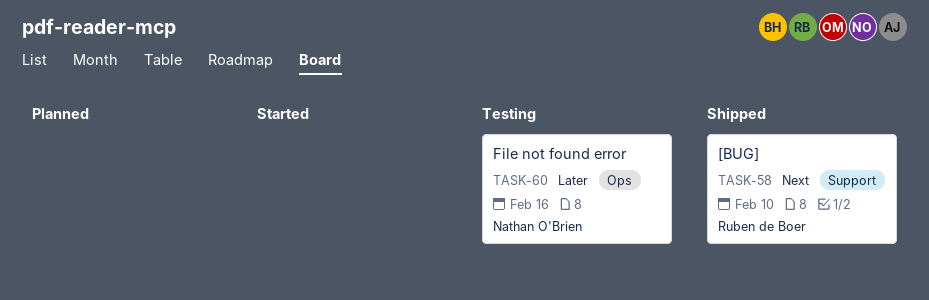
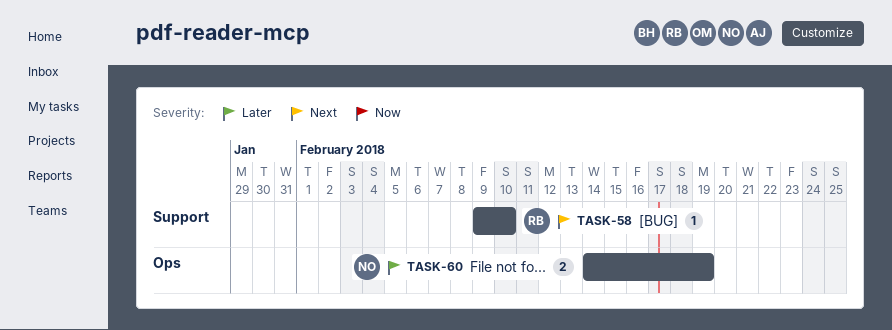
TASK-60, due: Feb 16 -> Feb 19

